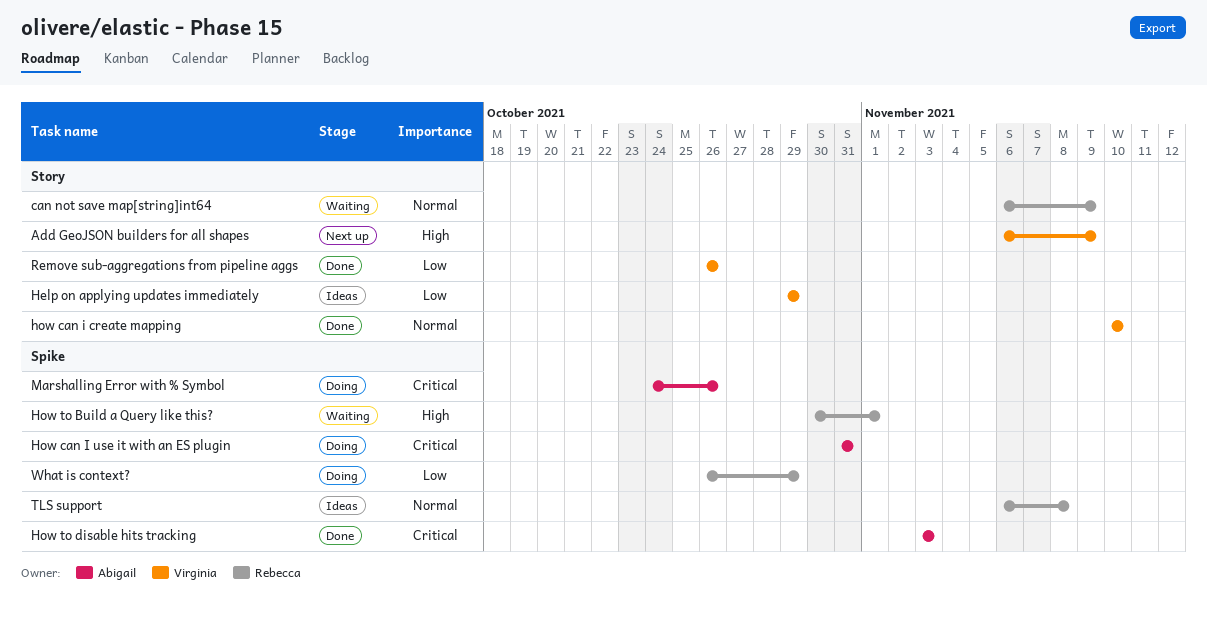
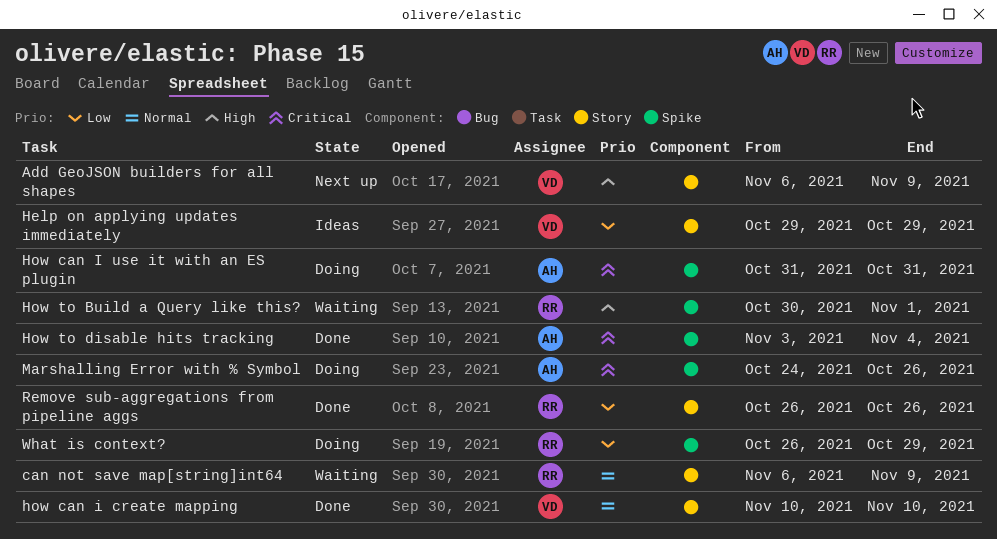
How to disable hits tracking, due: Nov 3 -> Nov 4
Remove sub-aggregations from pipeline aggs, owner: Virginia -> Rebecca
TLS support: present -> none

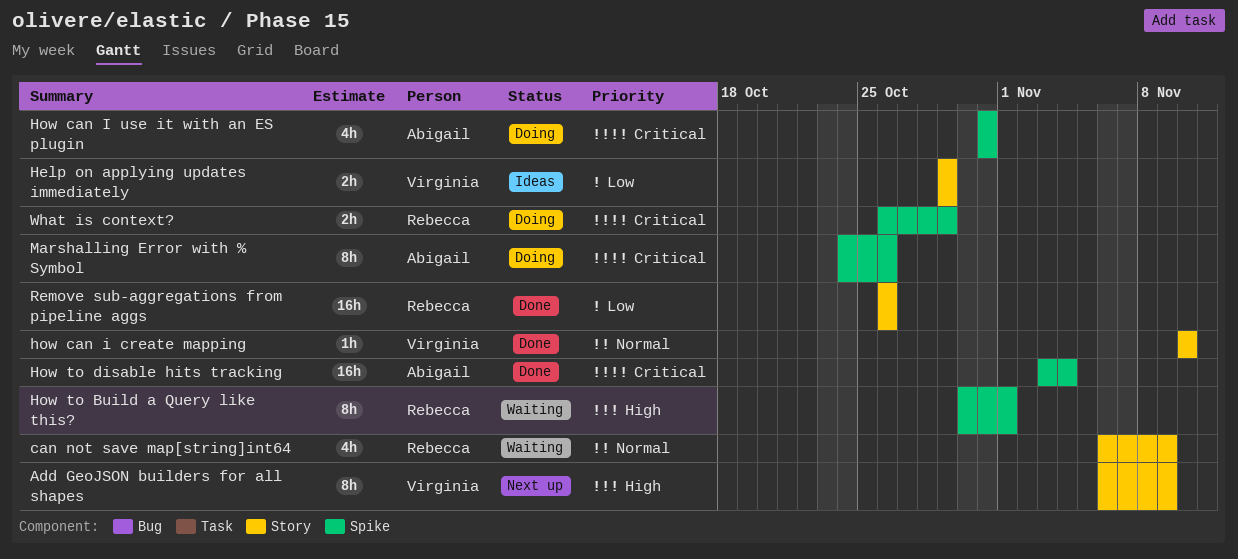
What is context?, priority: Low -> Critical

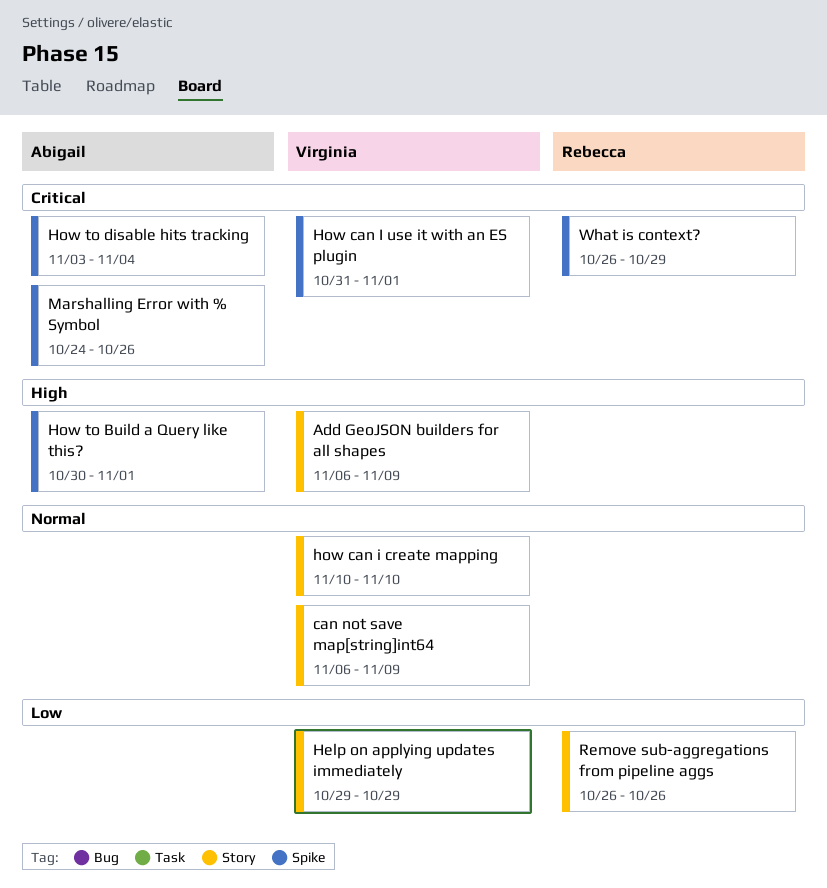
can not save map[string]int64, owner: Rebecca -> Virginia
How can I use it with an ES plugin, owner: Abigail -> Virginia
How can I use it with an ES plugin, due: Oct 31 -> Nov 1
How to Build a Query like this?, owner: Rebecca -> Abigail

